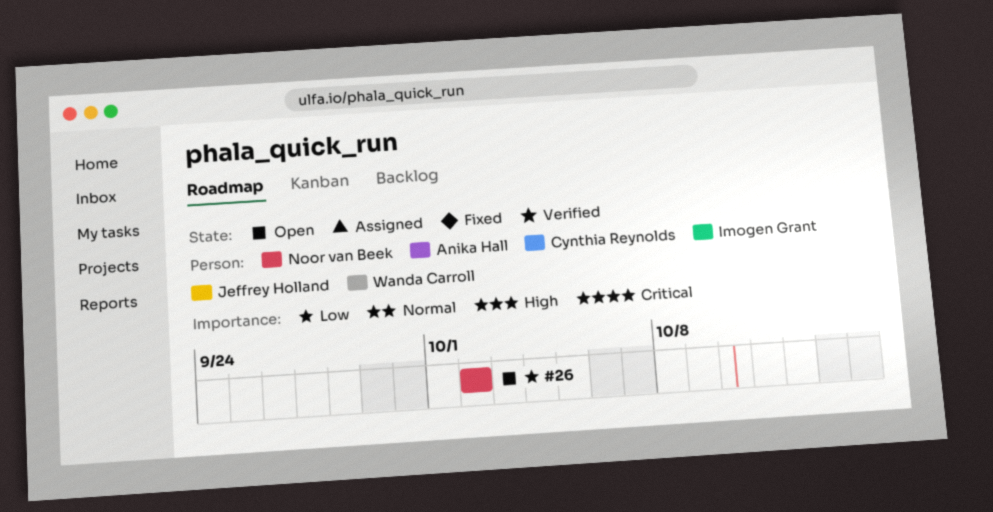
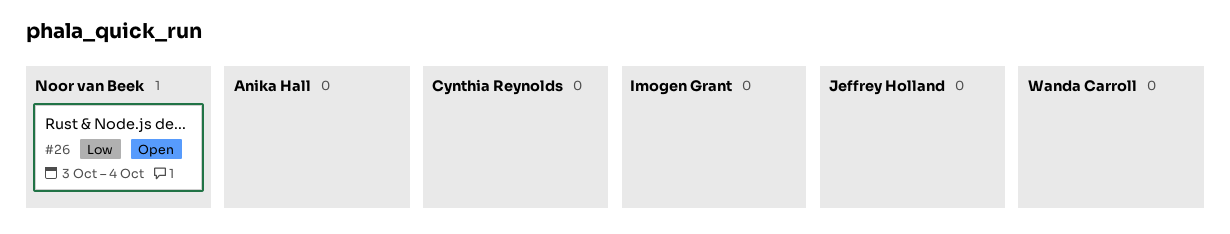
#26, start: Oct 2 -> Oct 3
#26, due: Oct 2 -> Oct 4

